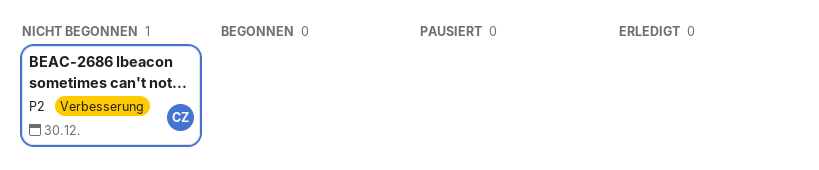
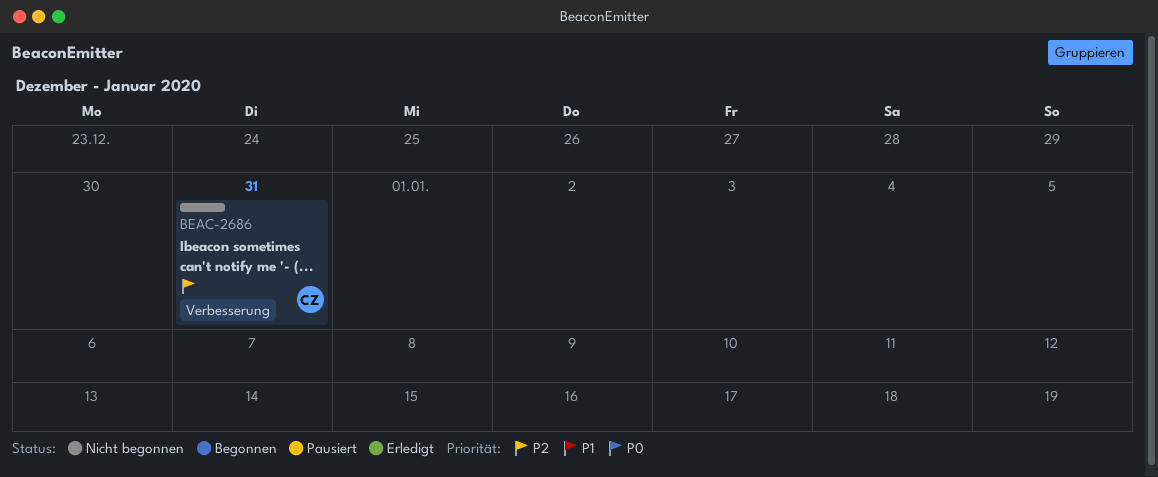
BEAC-2686, due: Dec 30 -> Dec 31

